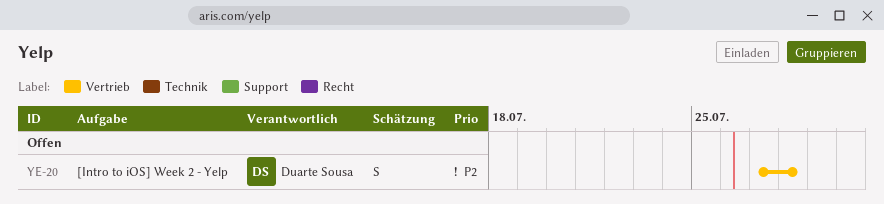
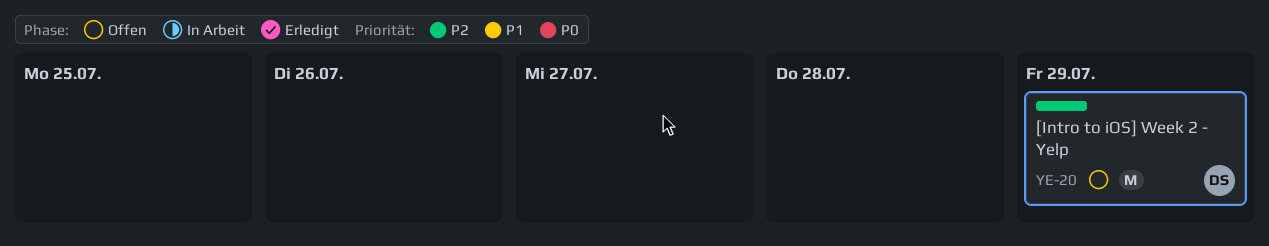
YE-20, estimate: S -> M
YE-20, due: Jul 28 -> Jul 29

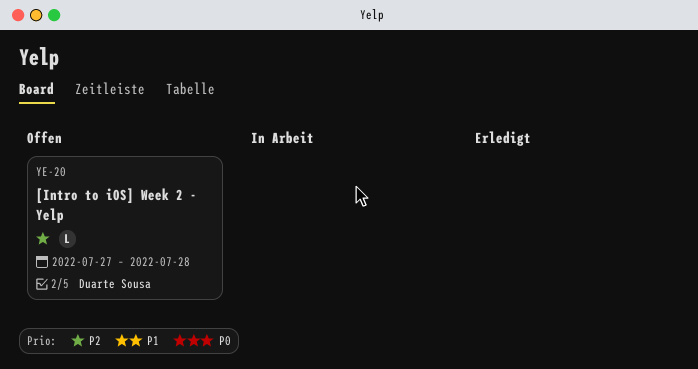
YE-20, estimate: M -> L
YE-20, due: Jul 29 -> Jul 28

